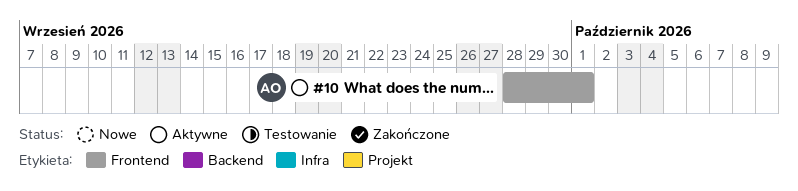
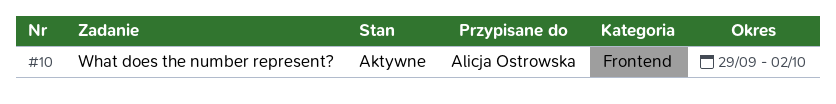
#10, start: Sep 28 -> Sep 29
#10, due: Oct 1 -> Oct 2

